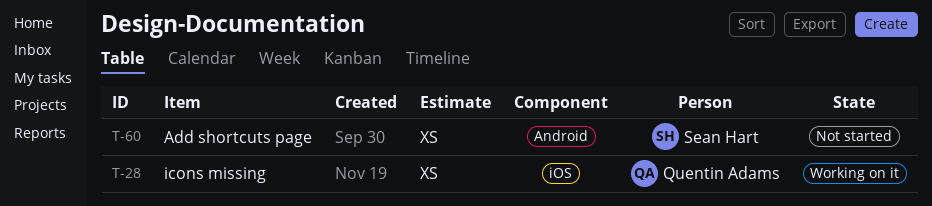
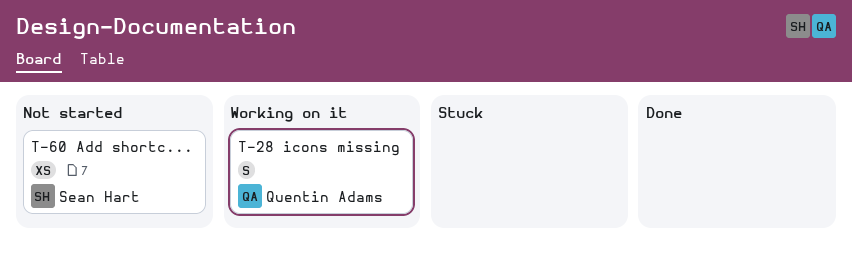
T-28, estimate: XS -> S

